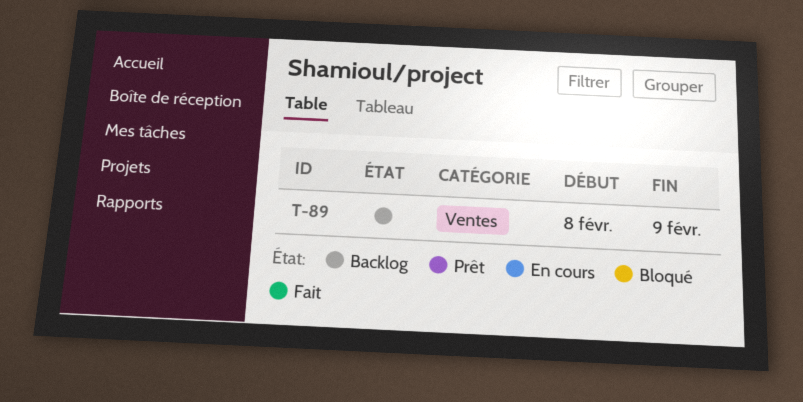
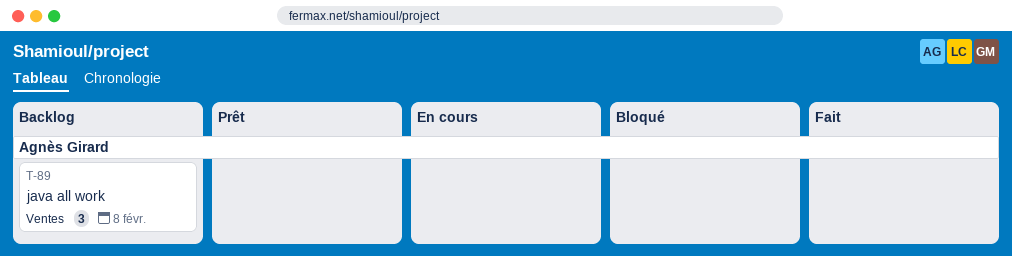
T-89, due: Feb 9 -> Feb 8

